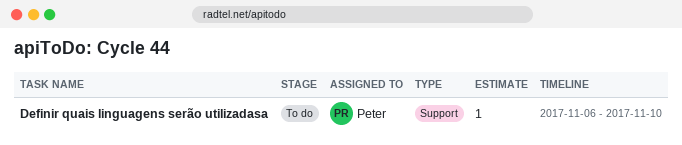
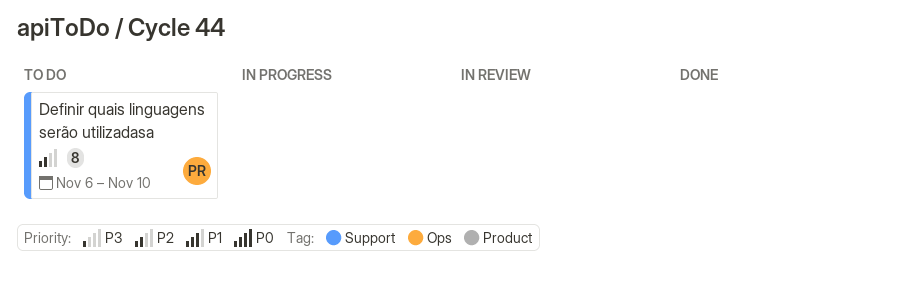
Definir quais linguagens serão utilizadasa, estimate: 1 -> 8

